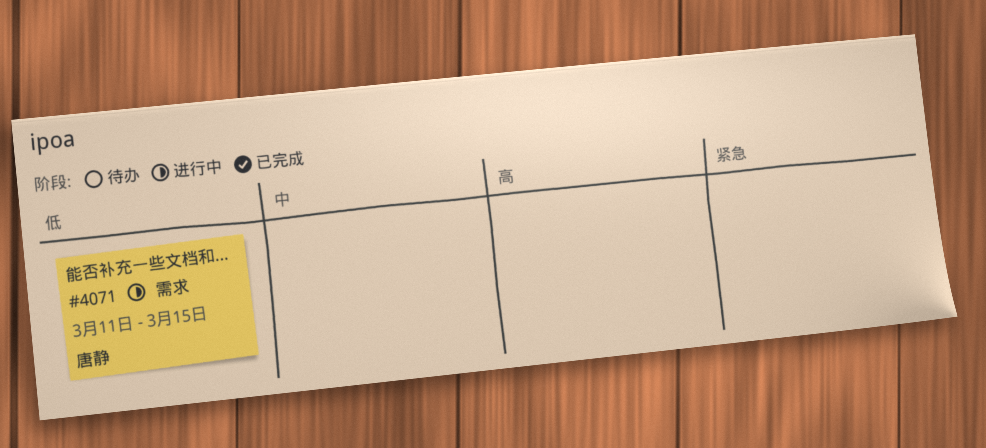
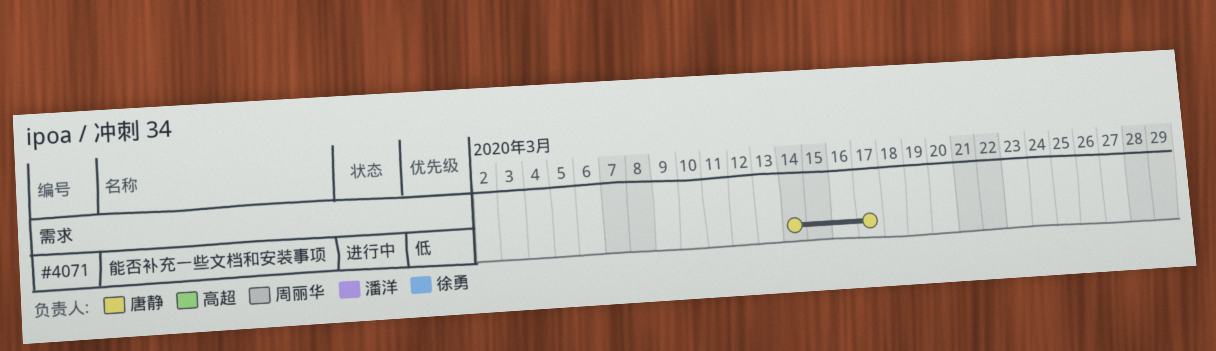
#4071, start: Mar 11 -> Mar 14
#4071, due: Mar 15 -> Mar 17

